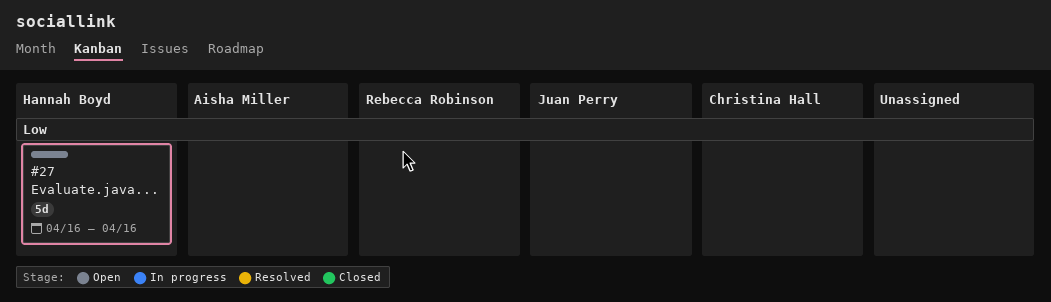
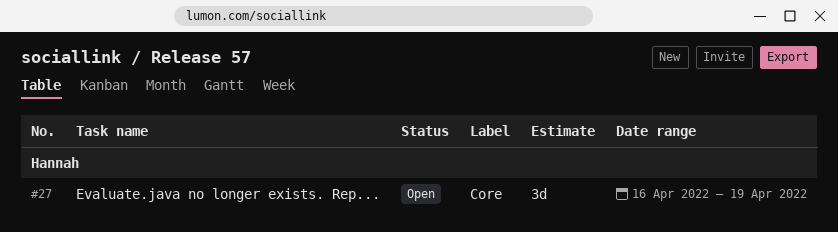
#27, estimate: 5d -> 3d
#27, due: Apr 16 -> Apr 19

